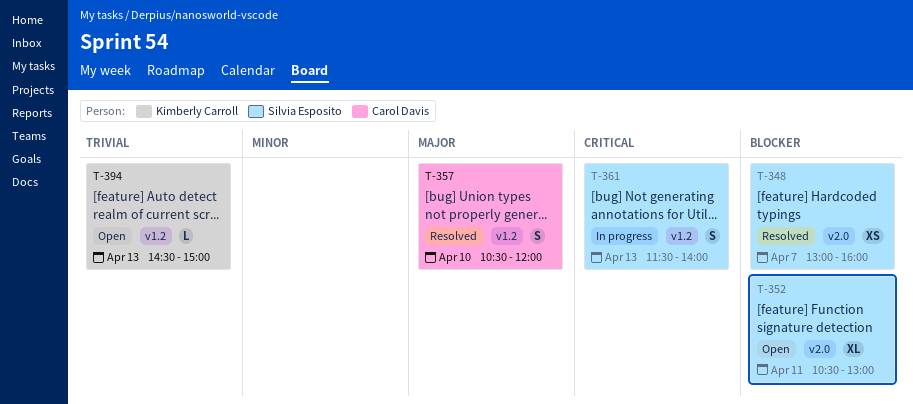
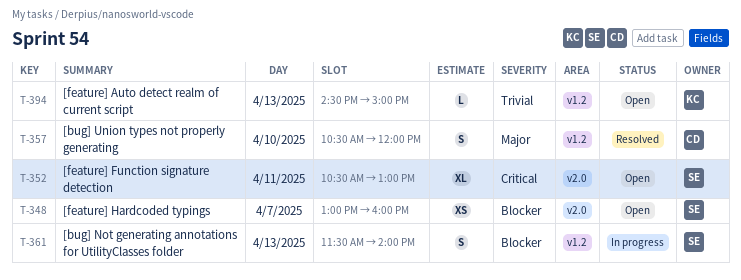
T-348, status: Resolved -> Open
T-352, priority: Blocker -> Critical
T-361, priority: Critical -> Blocker

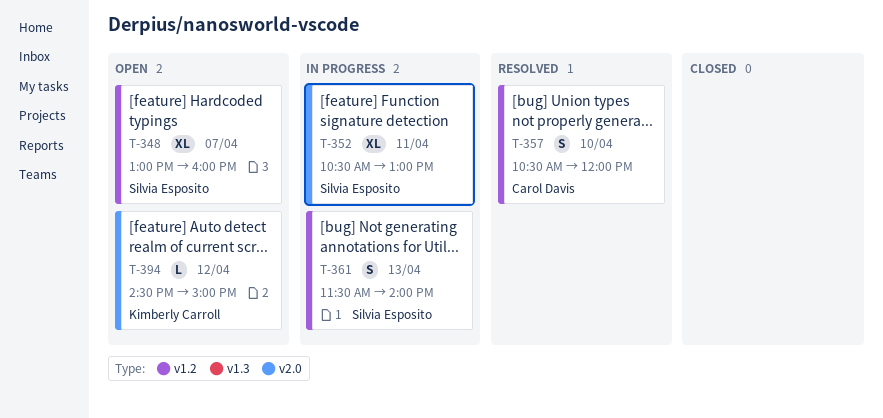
T-348, label: v2.0 -> v1.2
T-348, estimate: XS -> XL
T-352, status: Open -> In progress
T-394, label: v1.2 -> v2.0
T-394, day: Apr 13 -> Apr 12

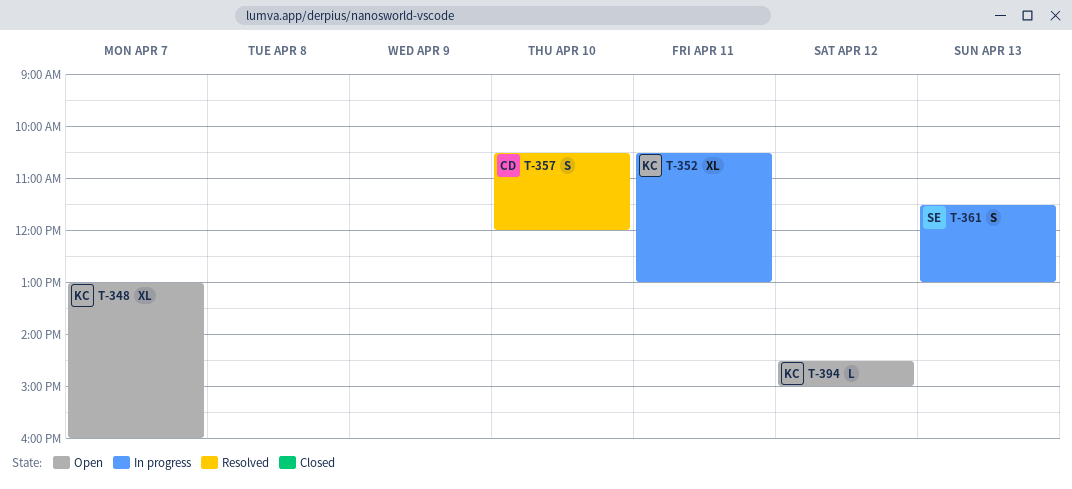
T-348, owner: Silvia Esposito -> Kimberly Carroll
T-352, owner: Silvia Esposito -> Kimberly Carroll
T-361, ends: 14:00 -> 13:00

